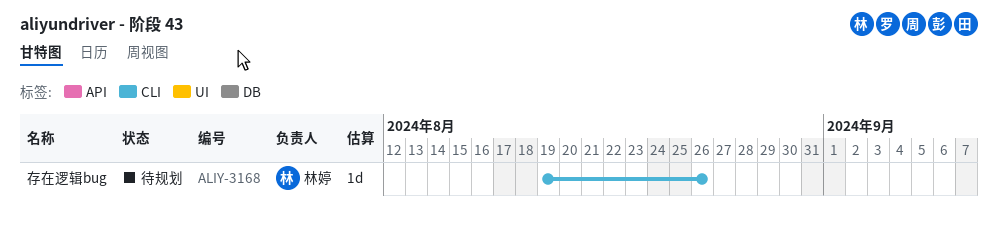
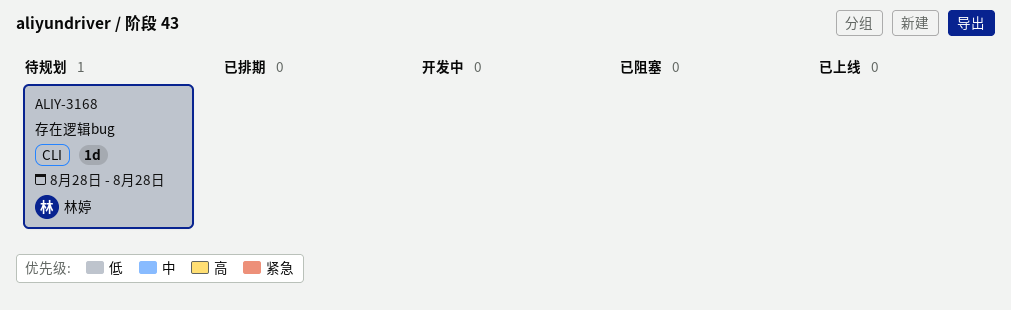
ALIY-3168, start: Aug 19 -> Aug 28
ALIY-3168, due: Aug 26 -> Aug 28

